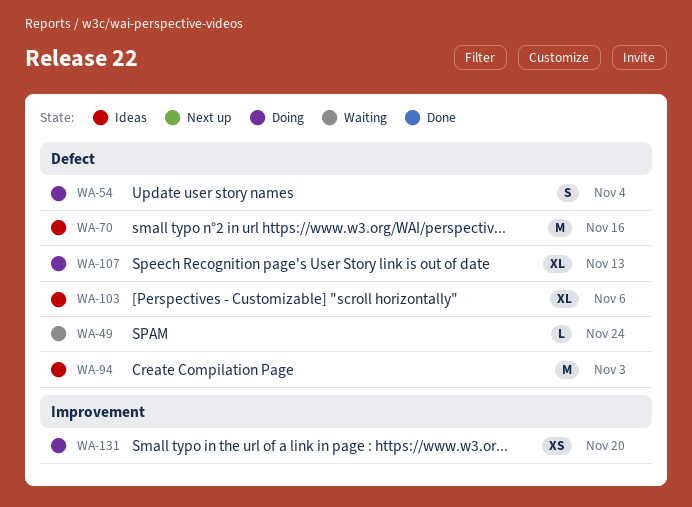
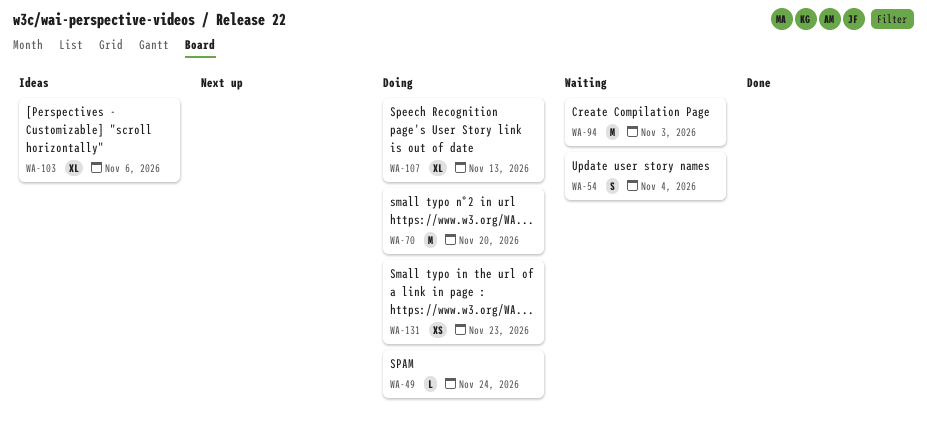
WA-49, status: Waiting -> Doing
WA-54, status: Doing -> Waiting
WA-70, status: Ideas -> Doing
WA-70, due: Nov 16 -> Nov 20
WA-94, status: Ideas -> Waiting
WA-131, due: Nov 20 -> Nov 23

